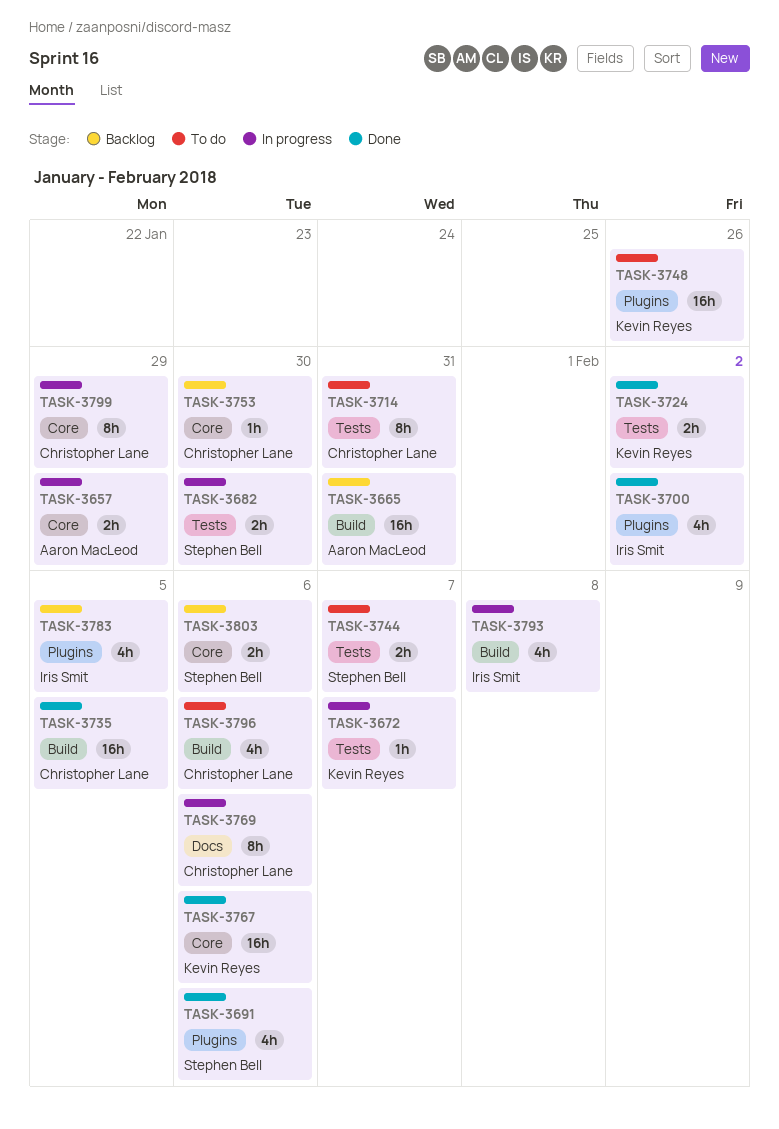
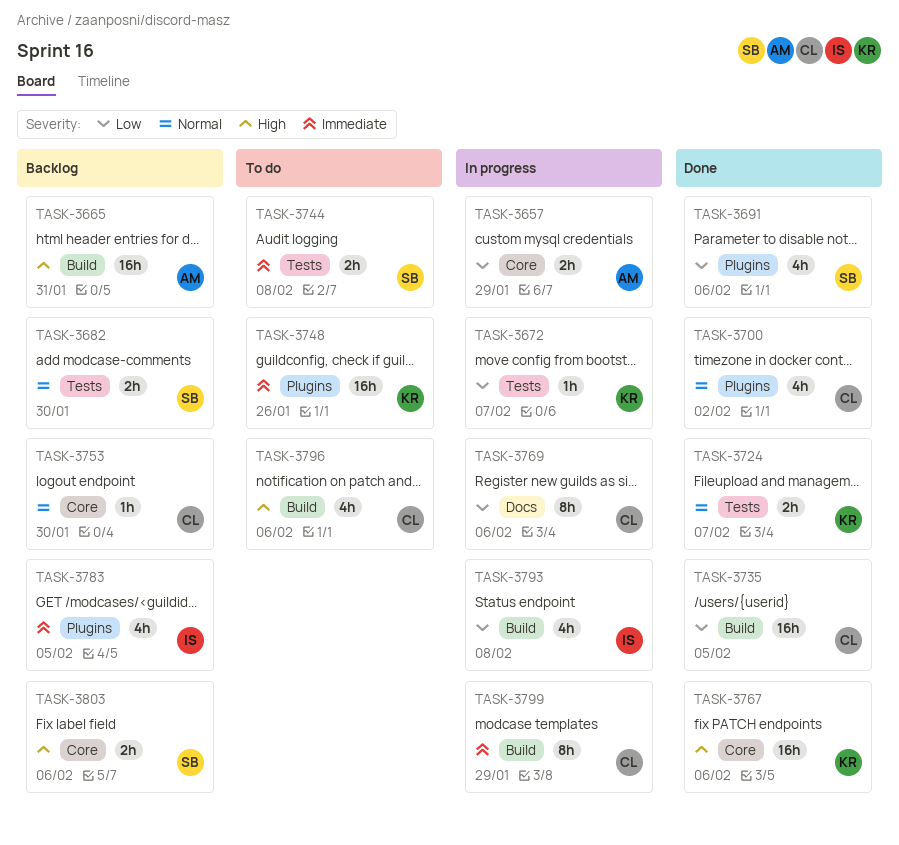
TASK-3682, status: In progress -> Backlog
TASK-3700, owner: Iris Smit -> Christopher Lane
TASK-3714: present -> none
TASK-3724, due: Feb 2 -> Feb 7
TASK-3744, due: Feb 7 -> Feb 8
TASK-3799, label: Core -> Build

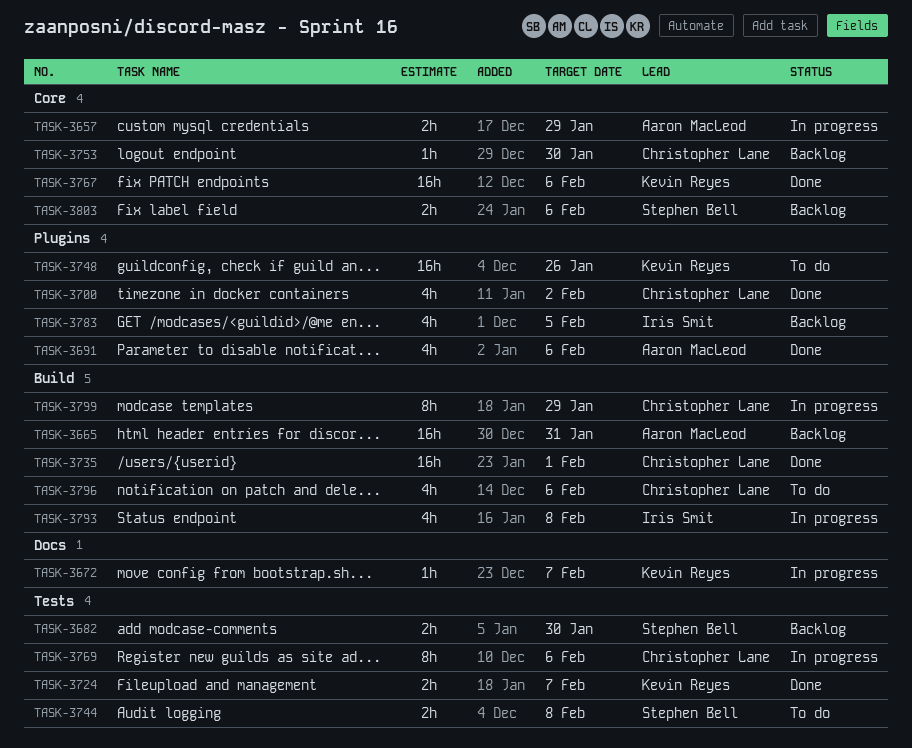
TASK-3672, label: Tests -> Docs
TASK-3691, owner: Stephen Bell -> Aaron MacLeod
TASK-3735, due: Feb 5 -> Feb 1
TASK-3769, label: Docs -> Tests

